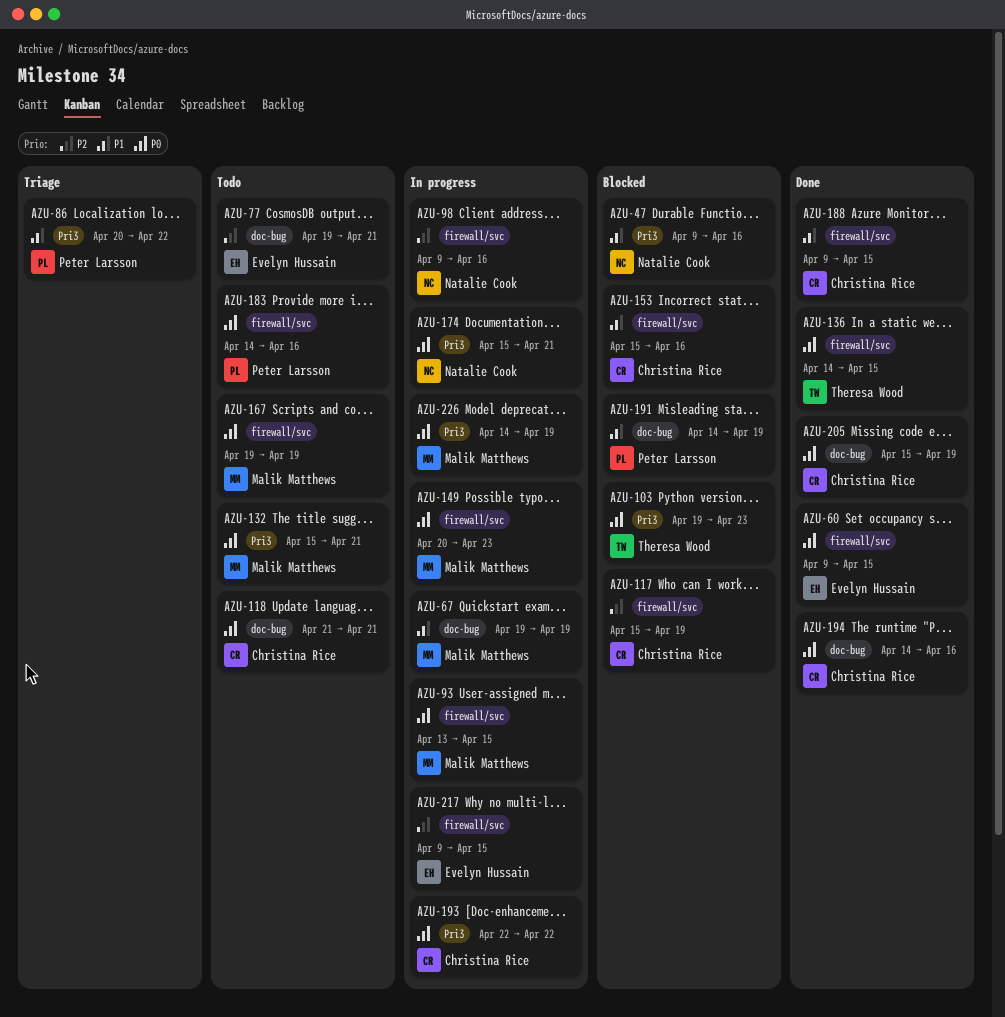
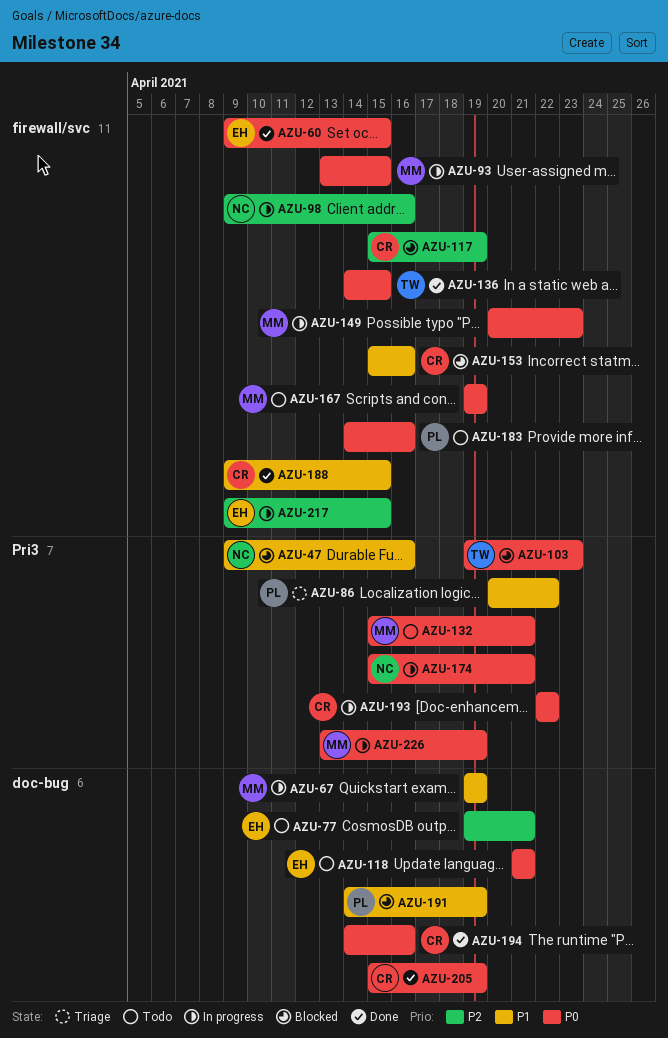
AZU-118, owner: Christina Rice -> Evelyn Hussain
AZU-226, start: Apr 14 -> Apr 13

